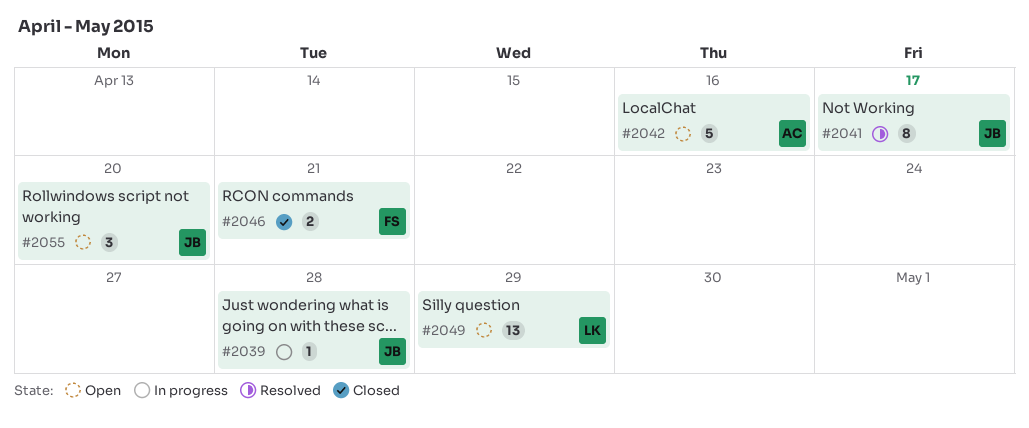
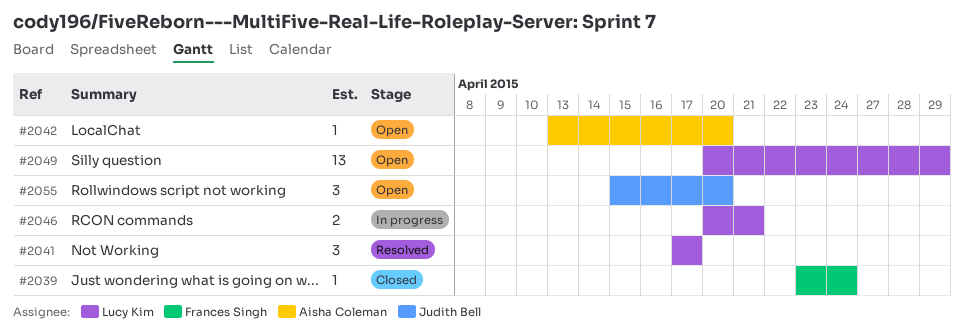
#2039, status: In progress -> Closed
#2039, owner: Judith Bell -> Frances Singh
#2039, due: Apr 28 -> Apr 24
#2041, owner: Judith Bell -> Lucy Kim
#2041, estimate: 8 -> 3
#2042, estimate: 5 -> 1
#2042, due: Apr 16 -> Apr 20
#2046, status: Closed -> In progress
#2046, owner: Frances Singh -> Lucy Kim

